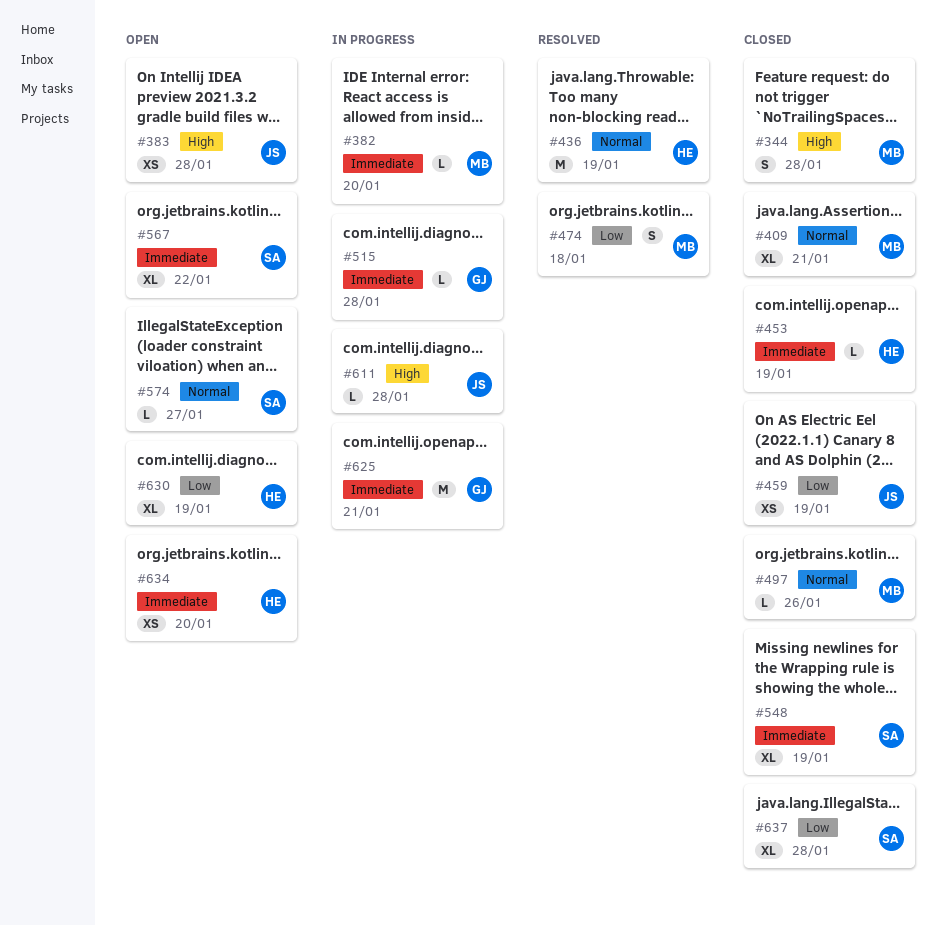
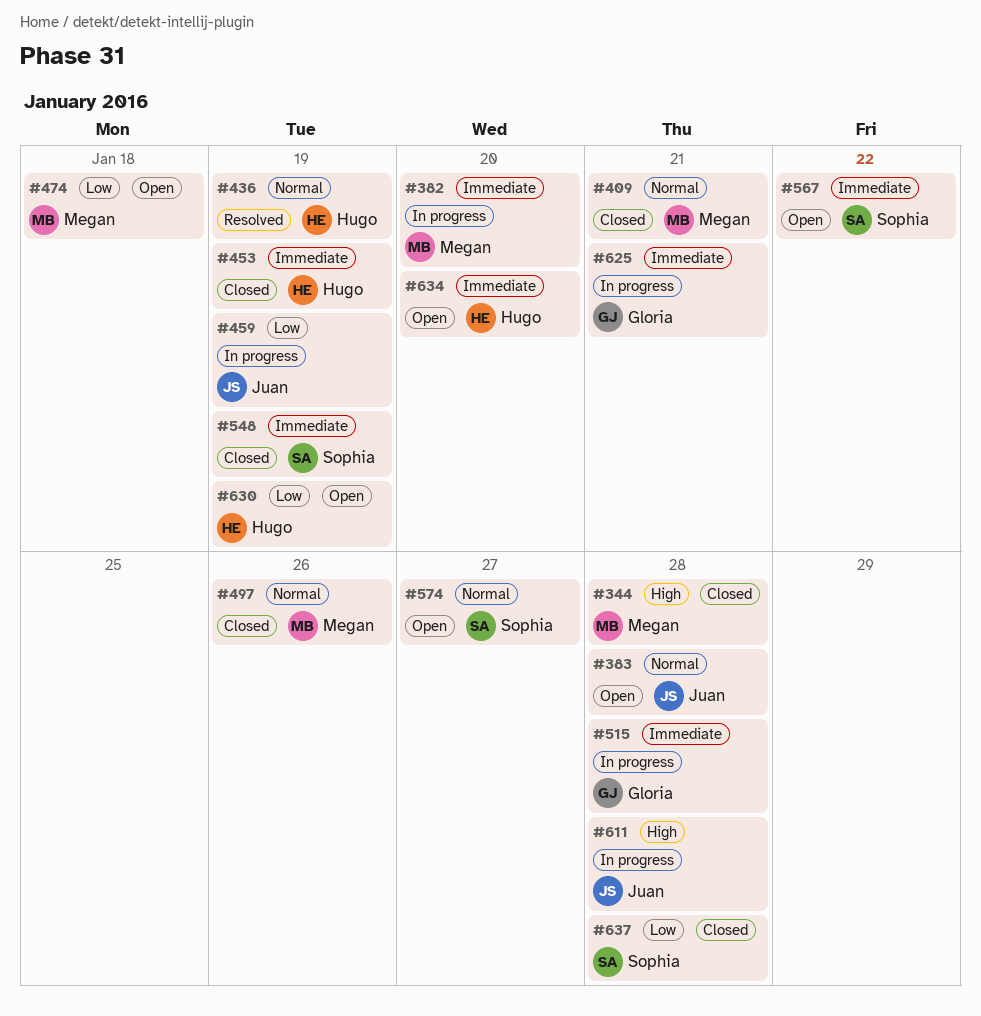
#383, priority: High -> Normal
#459, status: Closed -> In progress
#474, status: Resolved -> Open

